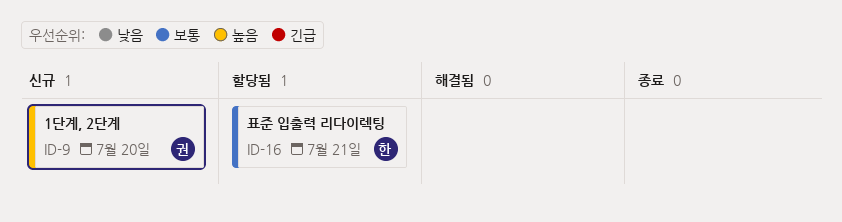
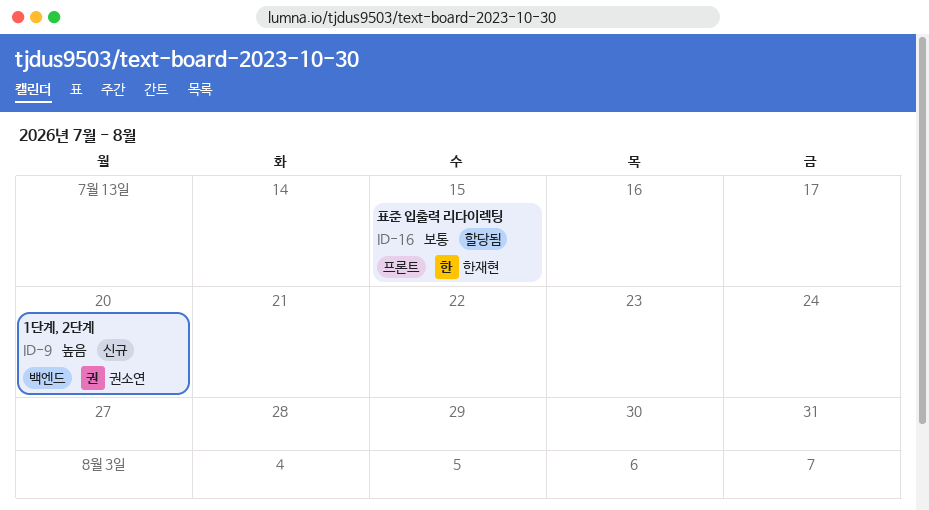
ID-16, due: Jul 21 -> Jul 15

